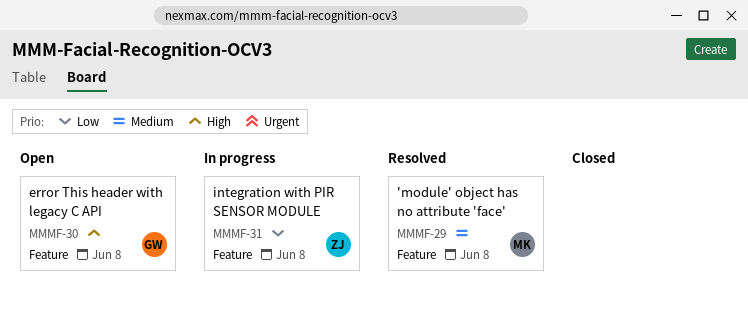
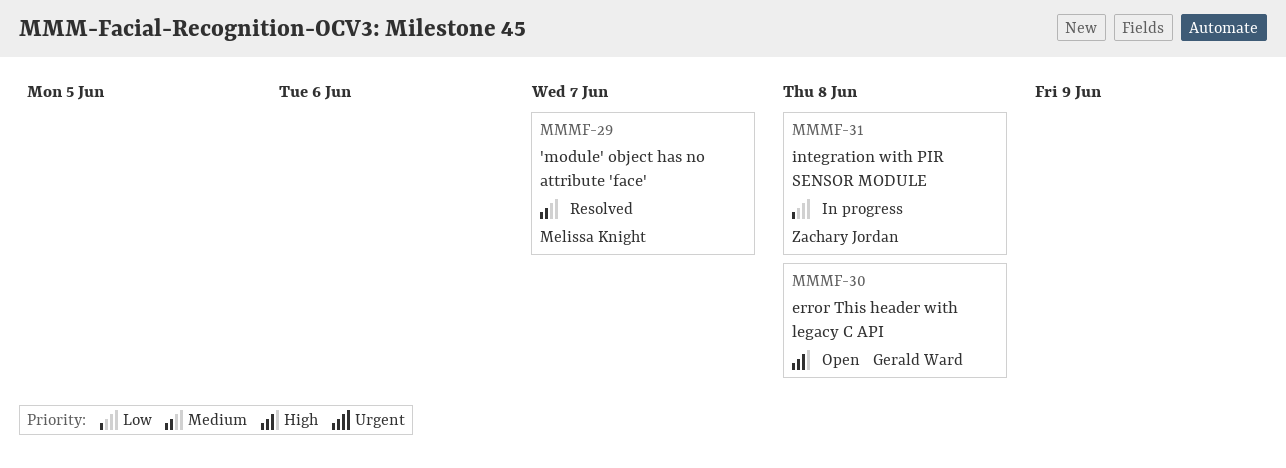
MMMF-29, due: Jun 8 -> Jun 7

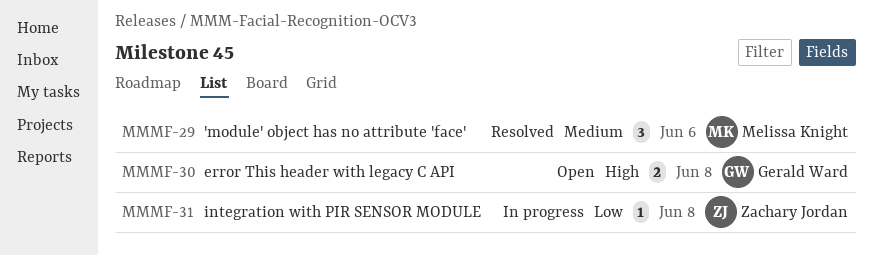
MMMF-29, due: Jun 7 -> Jun 6

